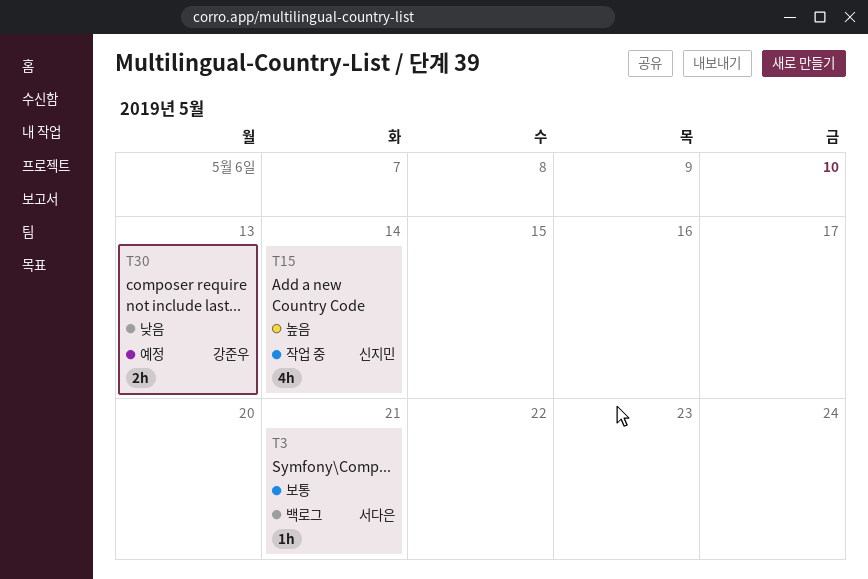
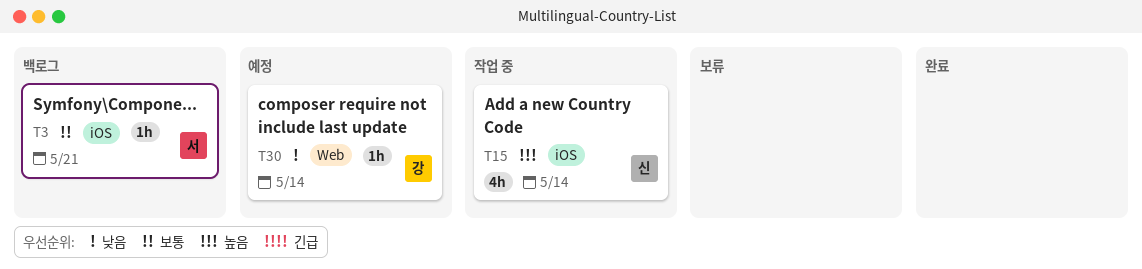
T30, estimate: 2h -> 1h
T30, due: May 13 -> May 14

